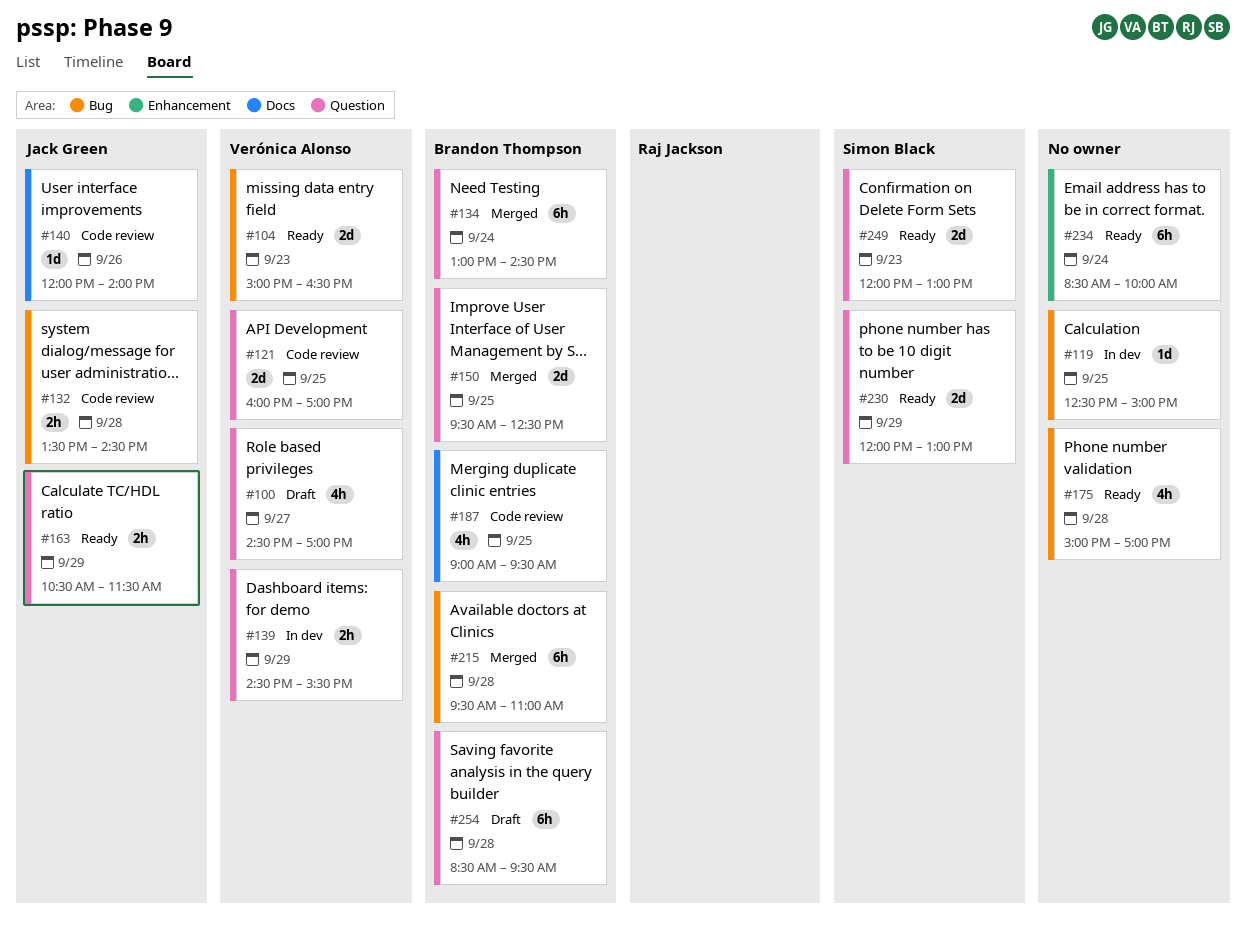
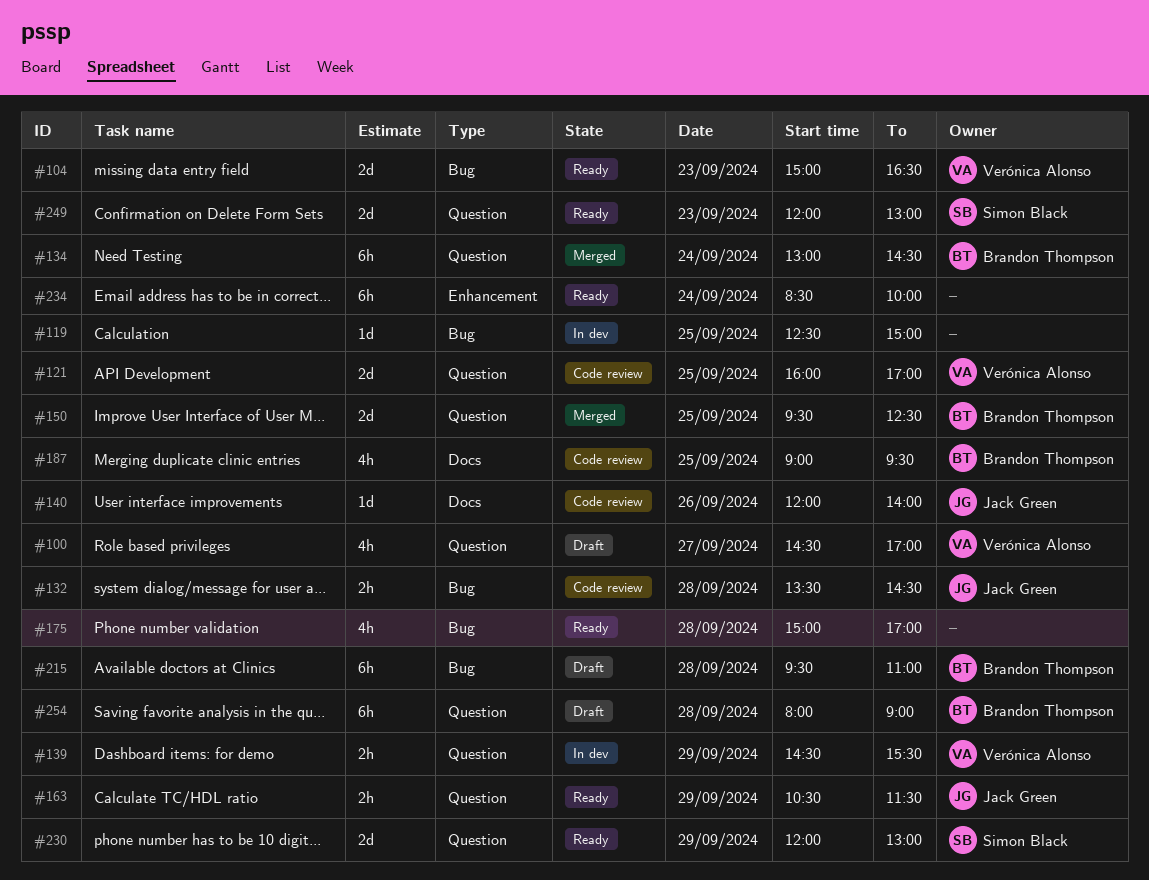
#215, status: Merged -> Draft
#254, begins: 08:30 -> 08:00
#254, ends: 09:30 -> 09:00

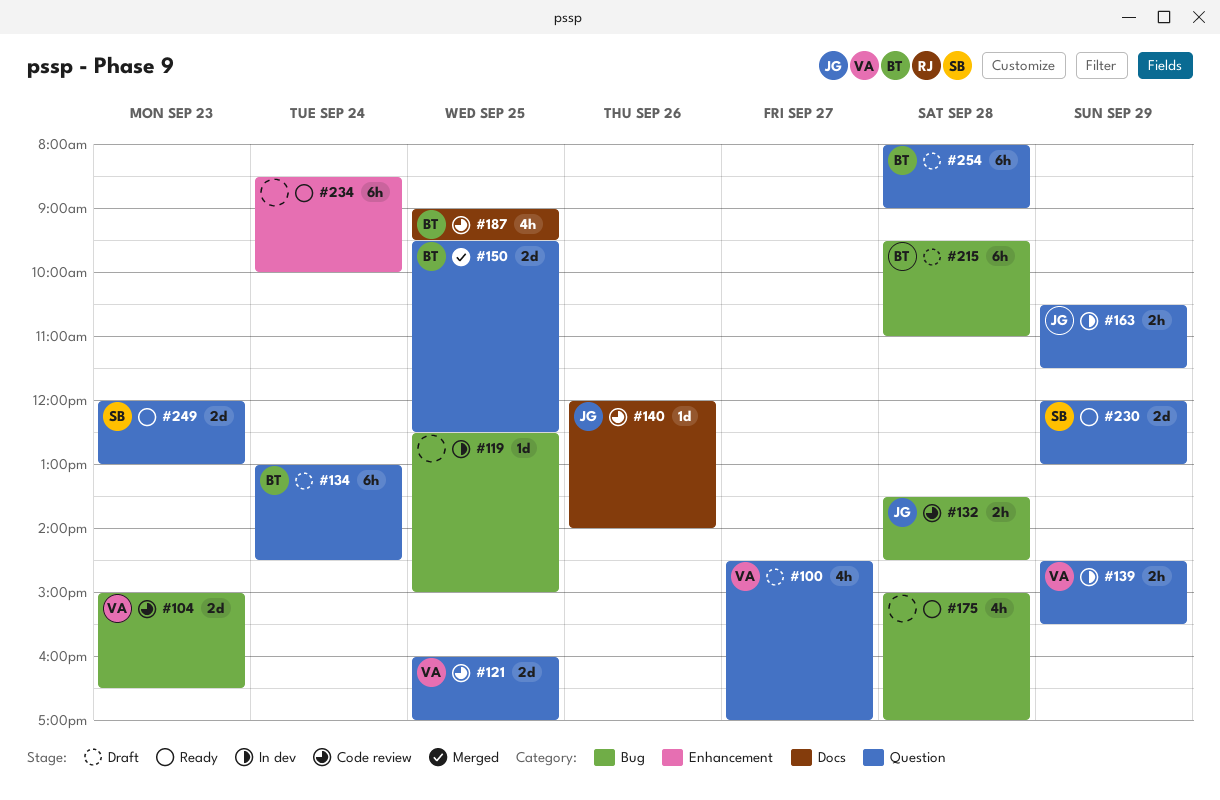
#104, status: Ready -> Code review
#134, status: Merged -> Draft
#163, status: Ready -> In dev

